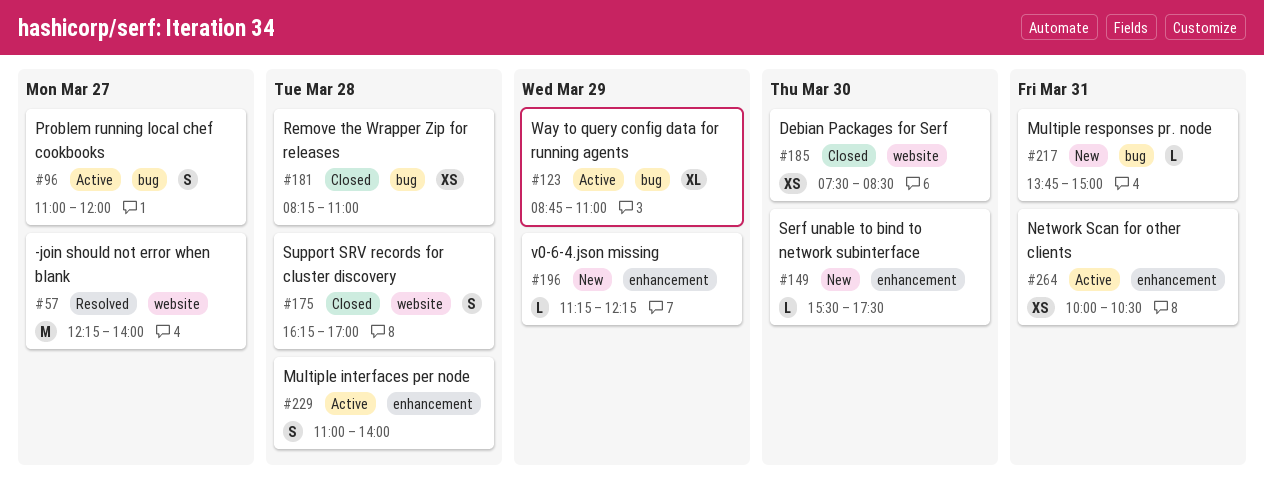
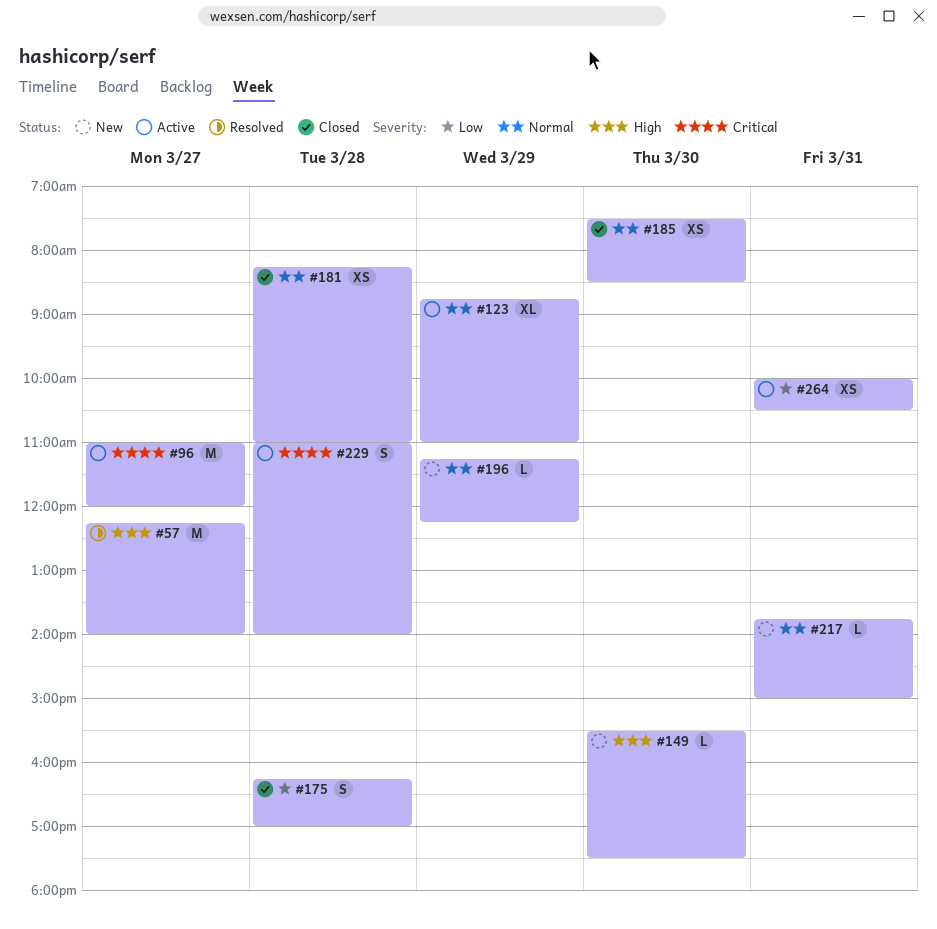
#96, estimate: S -> M

